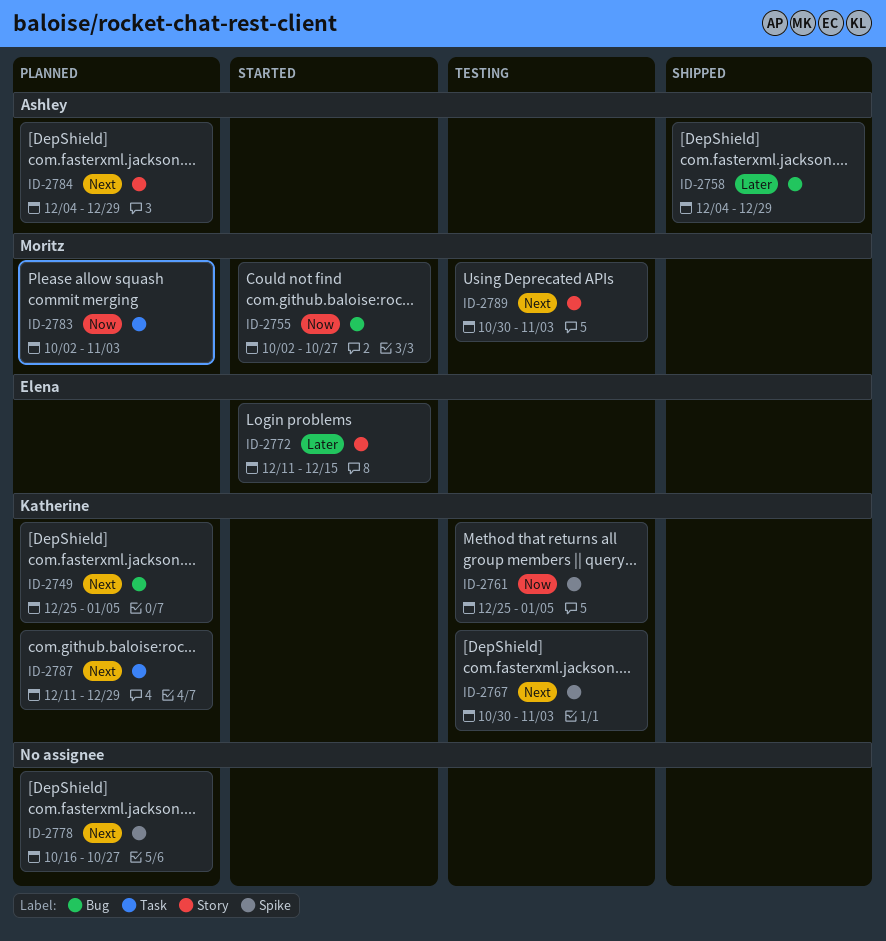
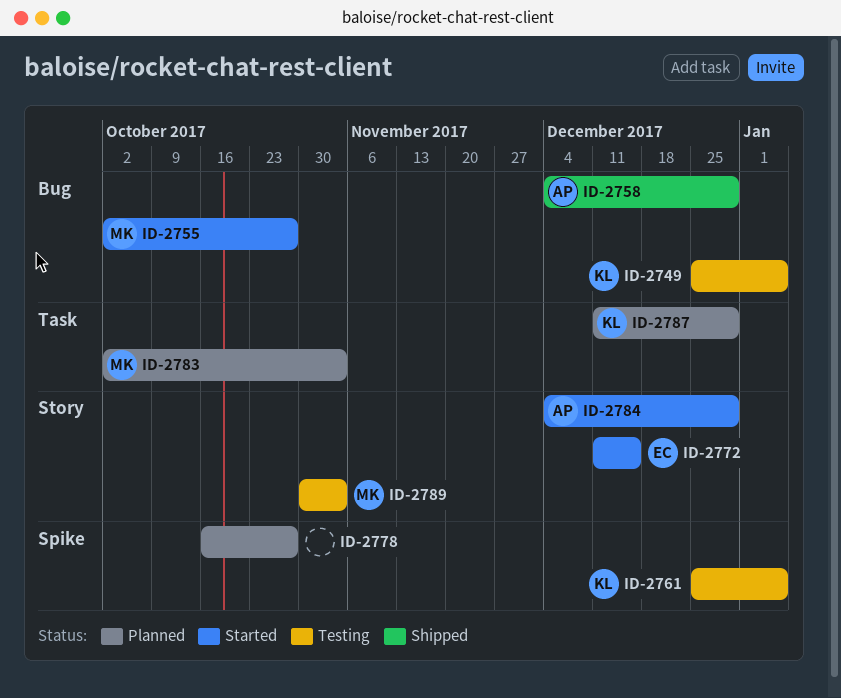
ID-2749, status: Planned -> Testing
ID-2767: present -> none
ID-2784, status: Planned -> Started

